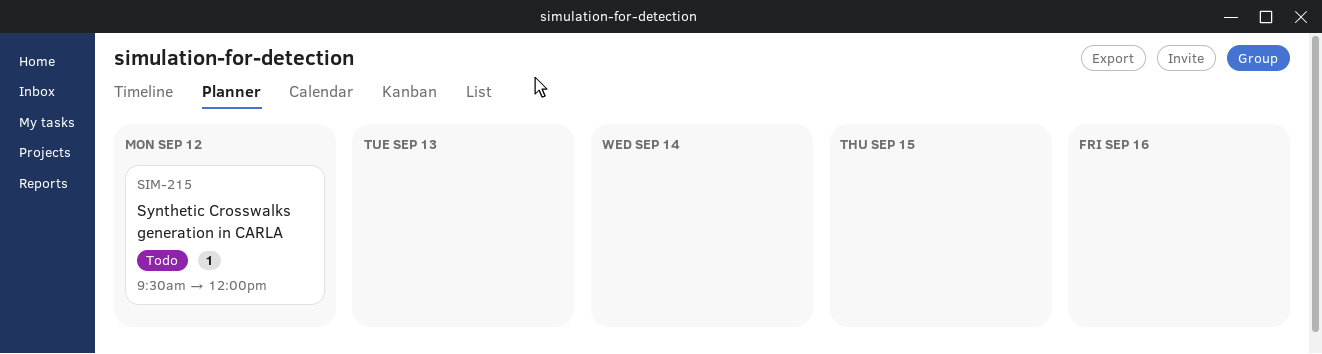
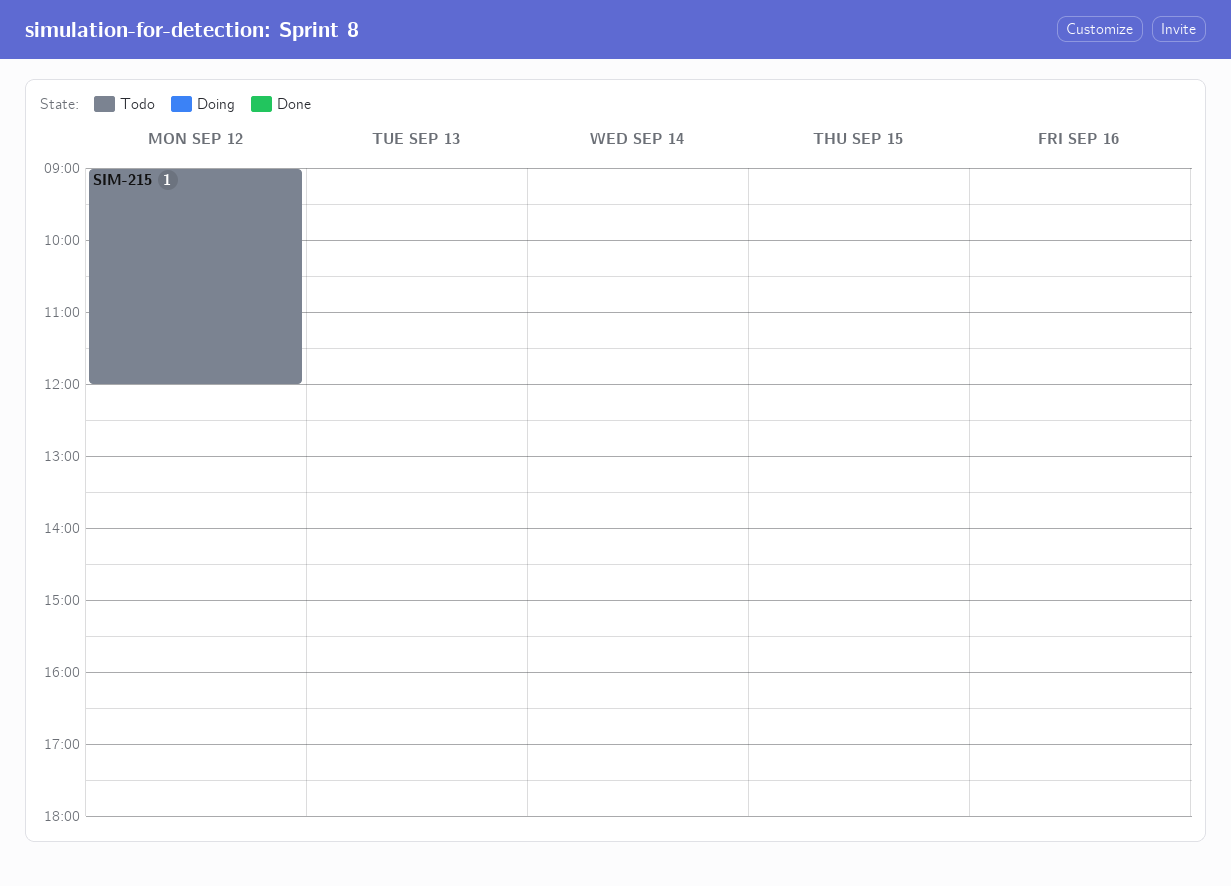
SIM-215, begins: 09:30 -> 09:00

